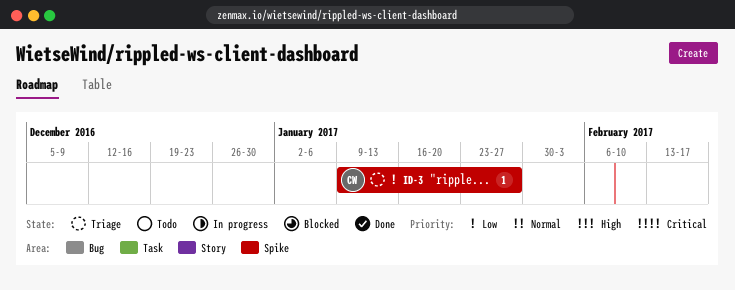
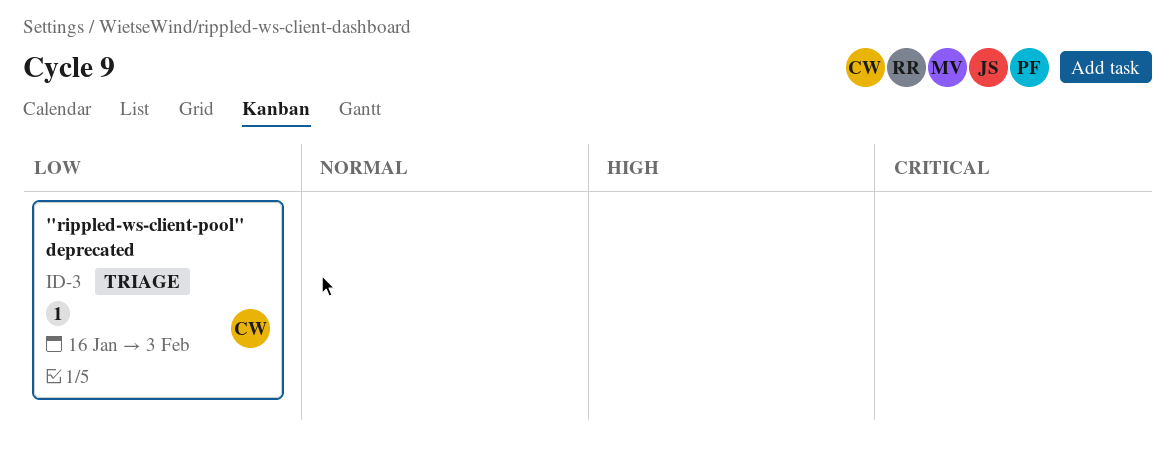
ID-3, start: Jan 9 -> Jan 16
ID-3, due: Jan 27 -> Feb 3

